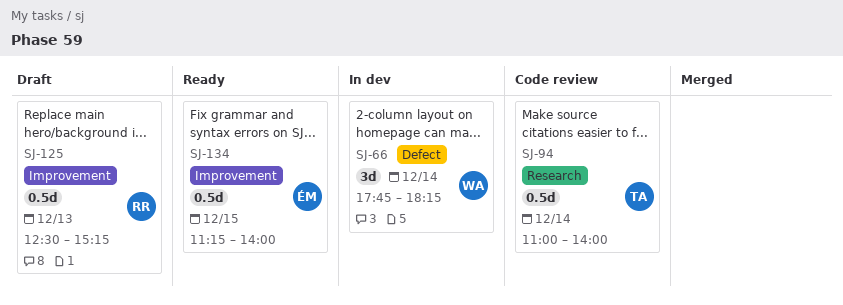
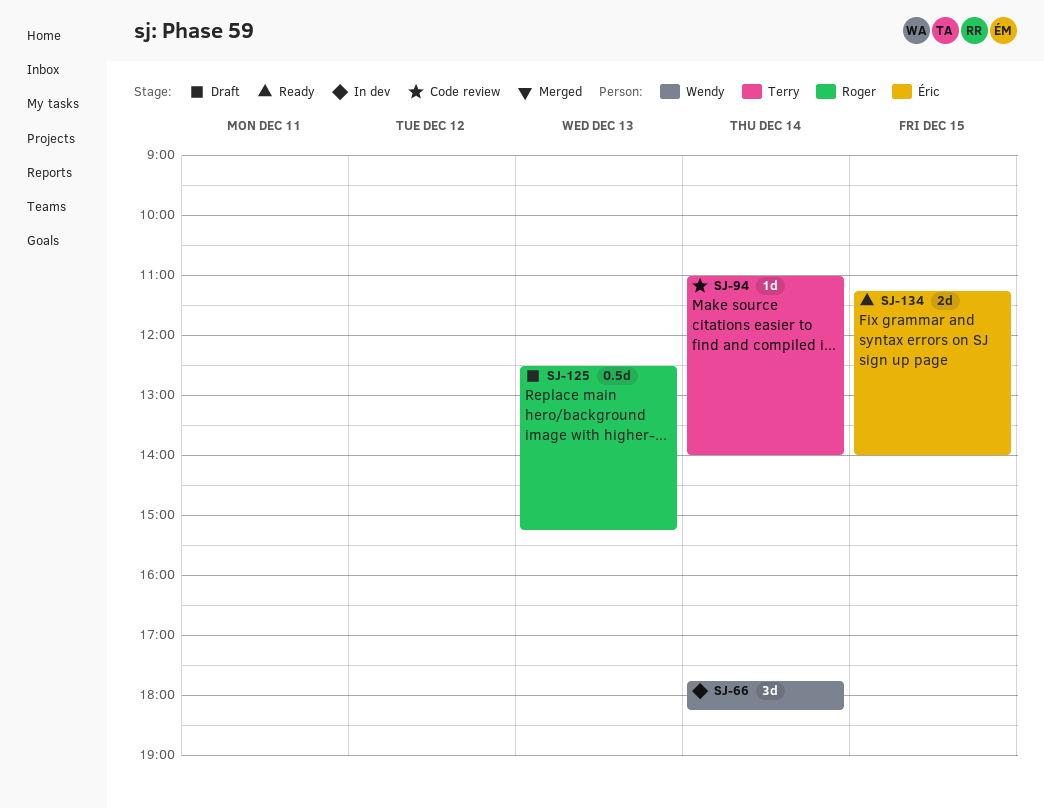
SJ-94, estimate: 0.5d -> 1d
SJ-134, estimate: 0.5d -> 2d

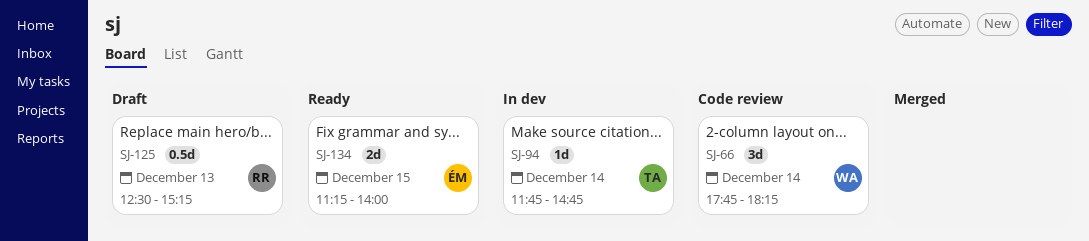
SJ-66, status: In dev -> Code review
SJ-94, status: Code review -> In dev
SJ-94, begins: 11:00 -> 11:45
SJ-94, ends: 14:00 -> 14:45

